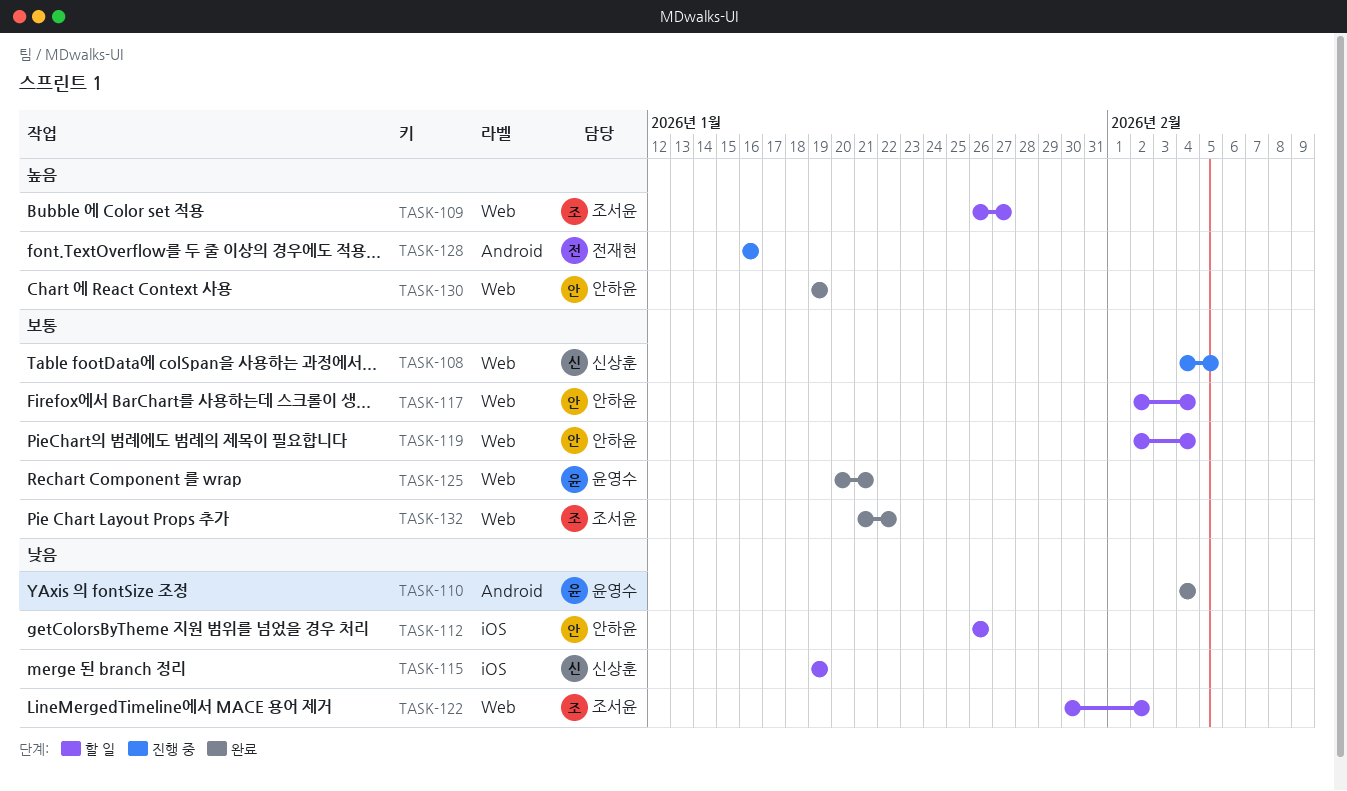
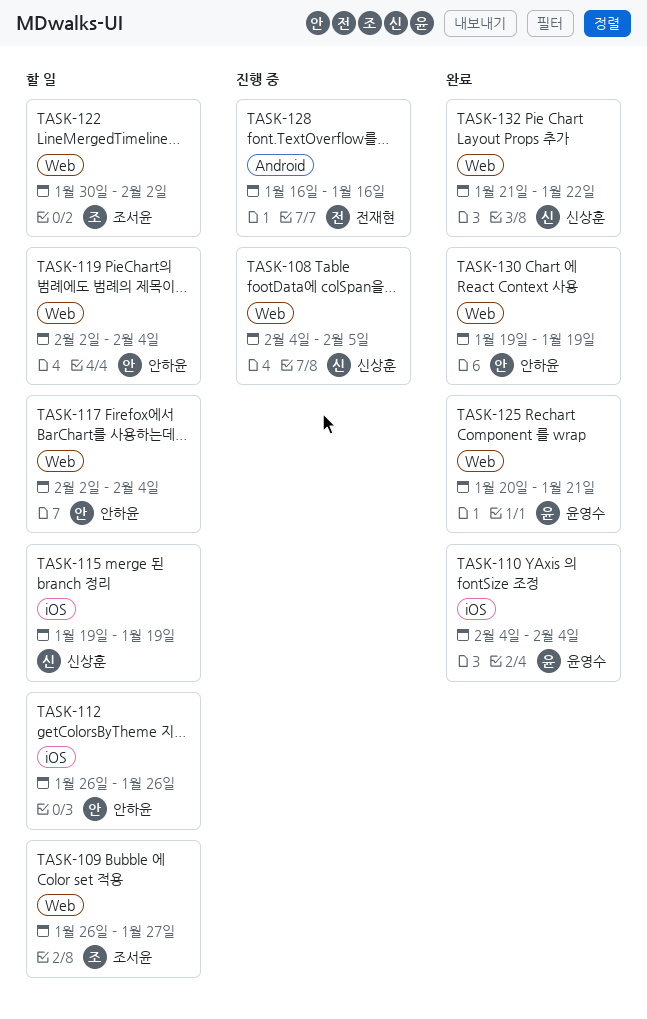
TASK-110, label: Android -> iOS
TASK-132, owner: 조서윤 -> 신상훈

